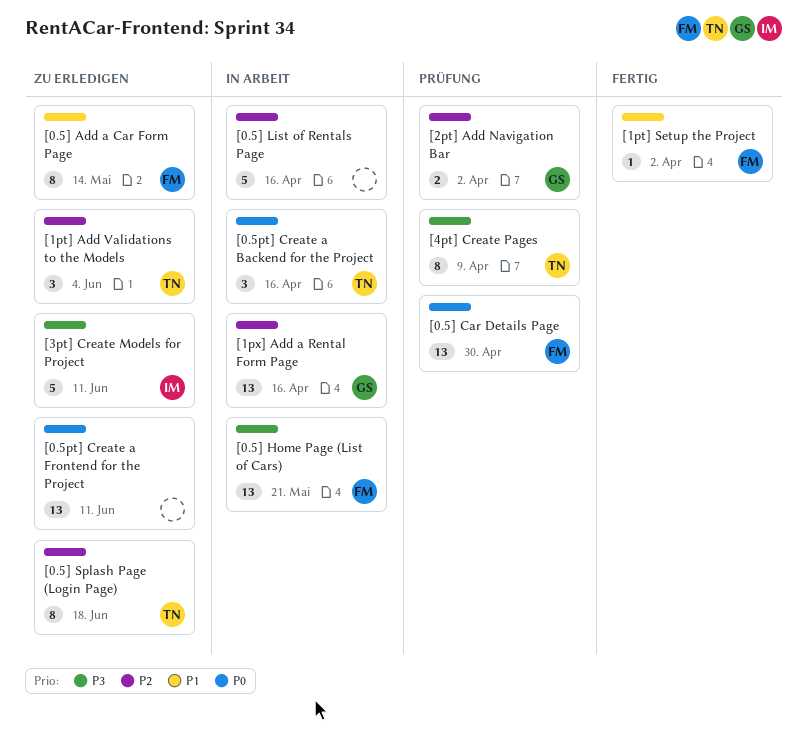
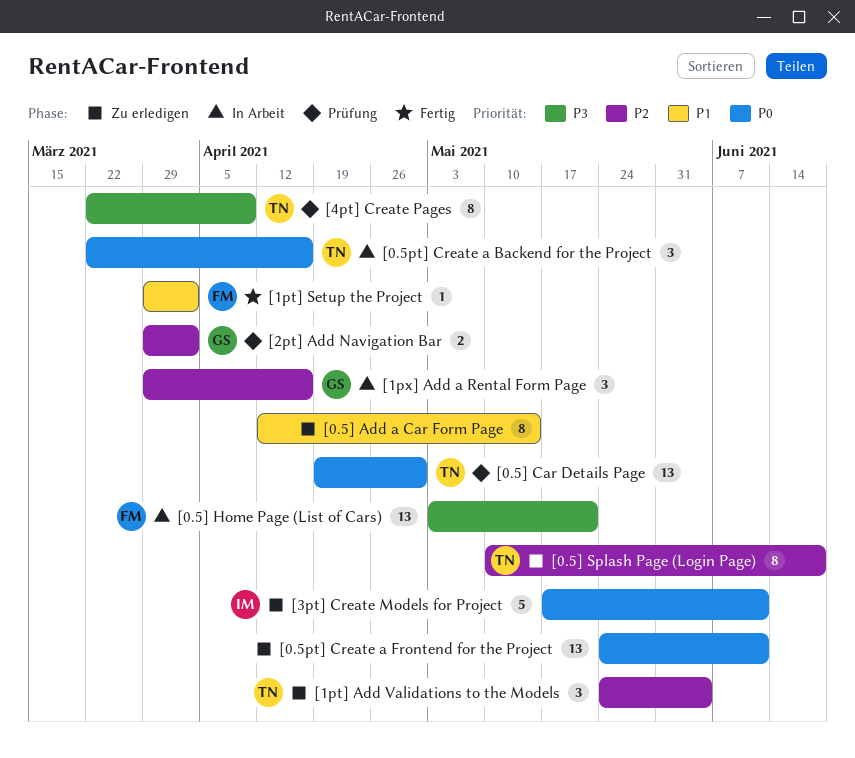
[0.5] Add a Car Form Page, owner: FM -> none
[0.5] Car Details Page, owner: FM -> TN
[0.5] List of Rentals Page: present -> none
[1px] Add a Rental Form Page, estimate: 13 -> 3
[3pt] Create Models for Project, priority: P3 -> P0

